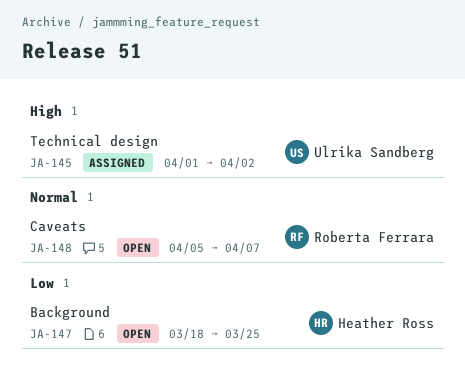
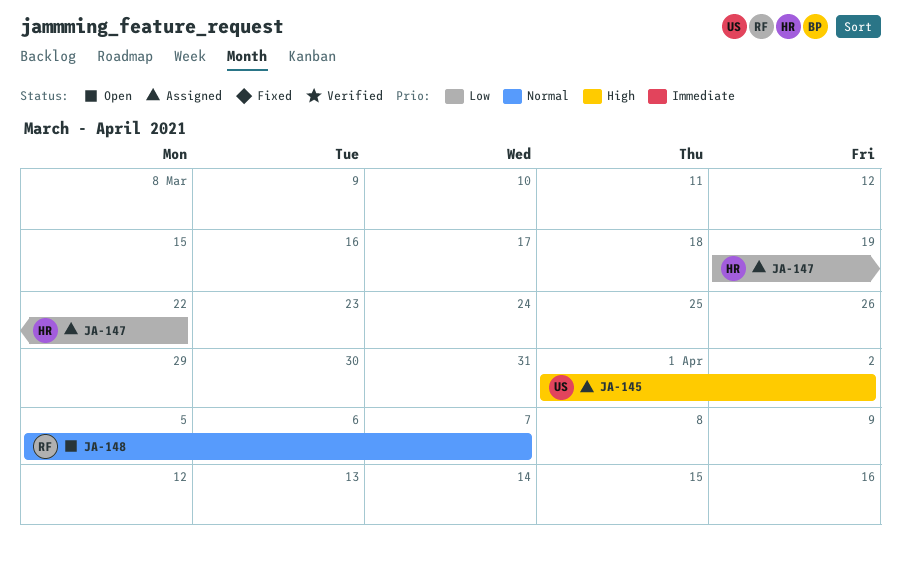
JA-147, status: Open -> Assigned
JA-147, start: Mar 18 -> Mar 19
JA-147, due: Mar 25 -> Mar 22

